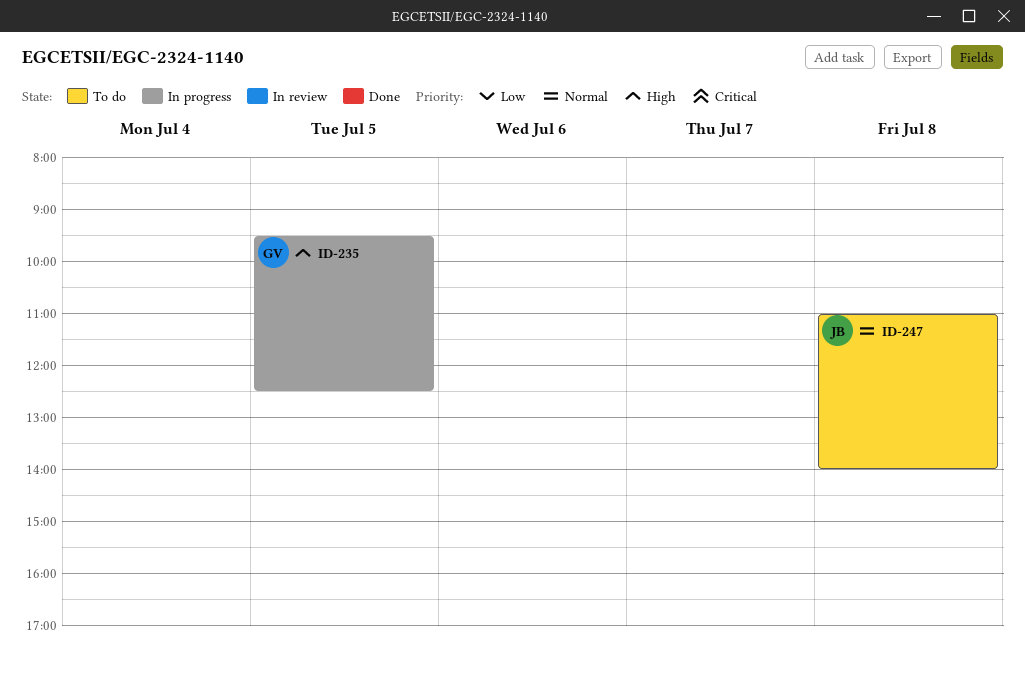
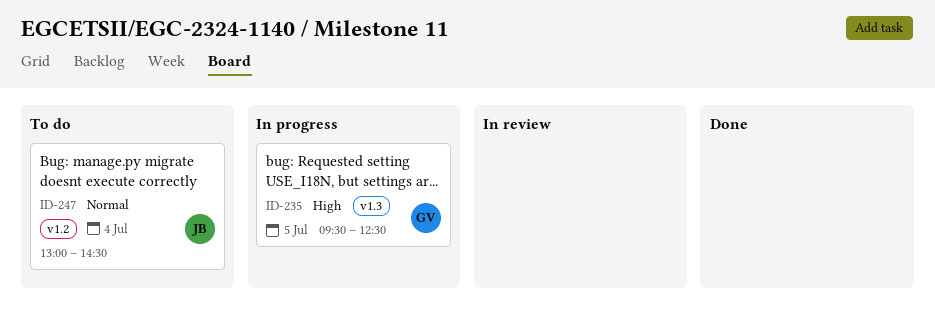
ID-247, day: Jul 8 -> Jul 4
ID-247, begins: 11:00 -> 13:00
ID-247, ends: 14:00 -> 14:30

